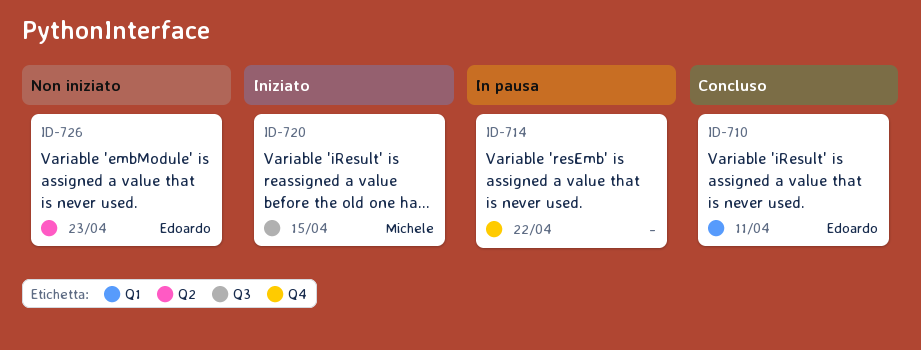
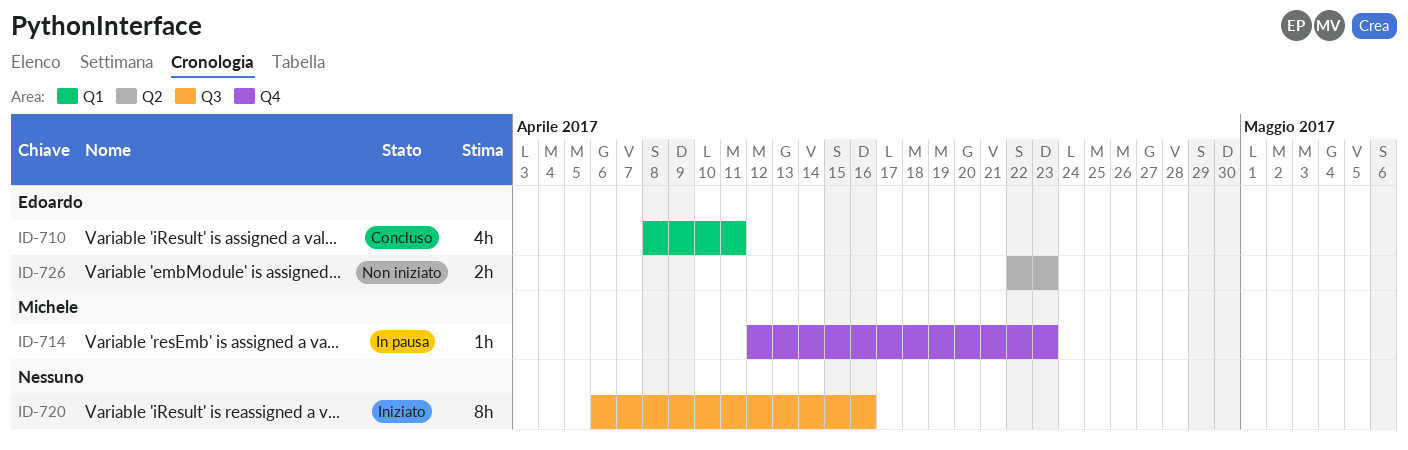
ID-714, owner: none -> Michele
ID-714, due: Apr 22 -> Apr 23
ID-720, owner: Michele -> none
ID-720, due: Apr 15 -> Apr 16

